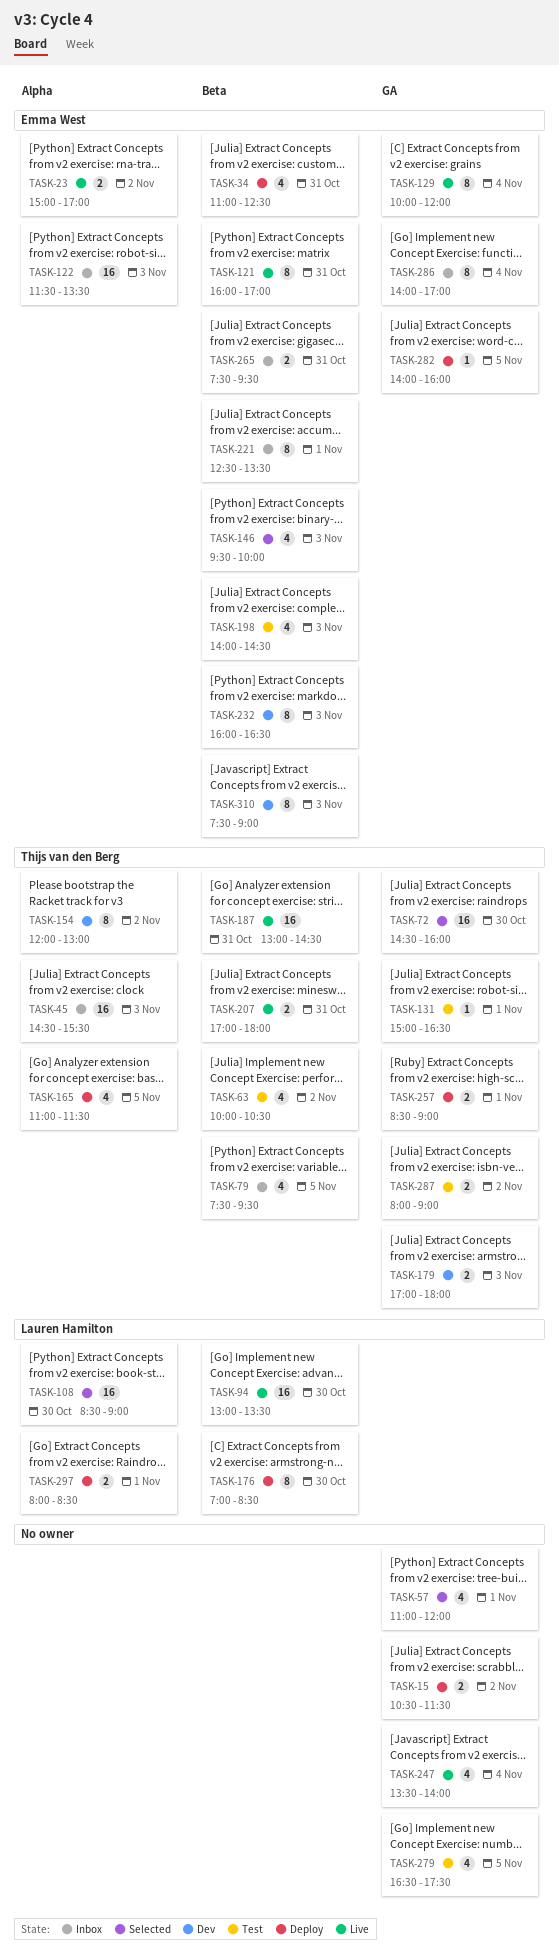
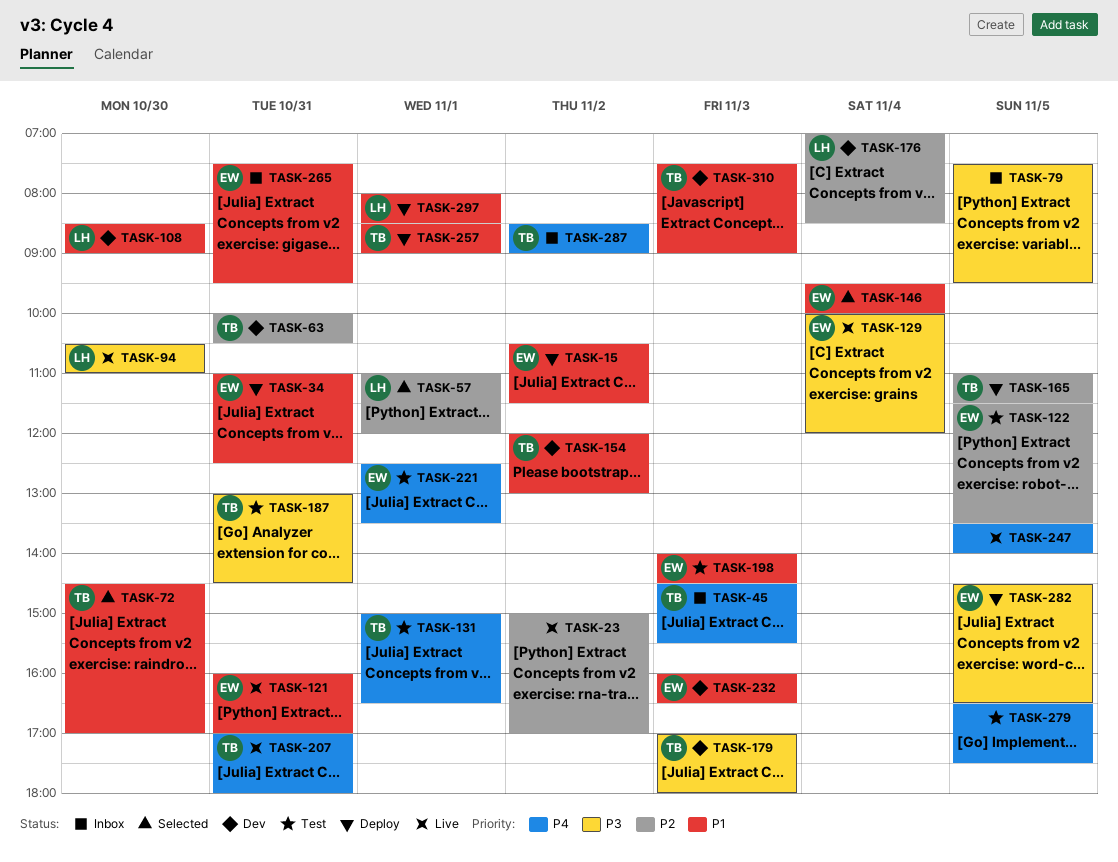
TASK-15, owner: none -> Emma West
TASK-23, owner: Emma West -> none
TASK-57, owner: none -> Lauren Hamilton
TASK-63, status: Test -> Dev
TASK-63, day: Nov 2 -> Oct 31
TASK-72, ends: 16:00 -> 17:00
TASK-79, owner: Thijs van den Berg -> none
TASK-94, begins: 13:00 -> 10:30
TASK-94, ends: 13:30 -> 11:00
TASK-108, status: Selected -> Dev
TASK-122, status: Inbox -> Test
TASK-122, day: Nov 3 -> Nov 5
TASK-146, day: Nov 3 -> Nov 4
TASK-176, status: Deploy -> Dev
TASK-176, day: Oct 30 -> Nov 4
TASK-187, status: Live -> Test
TASK-221, status: Inbox -> Test
TASK-247, day: Nov 4 -> Nov 5
TASK-282, begins: 14:00 -> 14:30
TASK-282, ends: 16:00 -> 16:30
TASK-286: present -> none
TASK-287, status: Test -> Inbox
TASK-287, begins: 08:00 -> 08:30
TASK-310, owner: Emma West -> Thijs van den Berg

